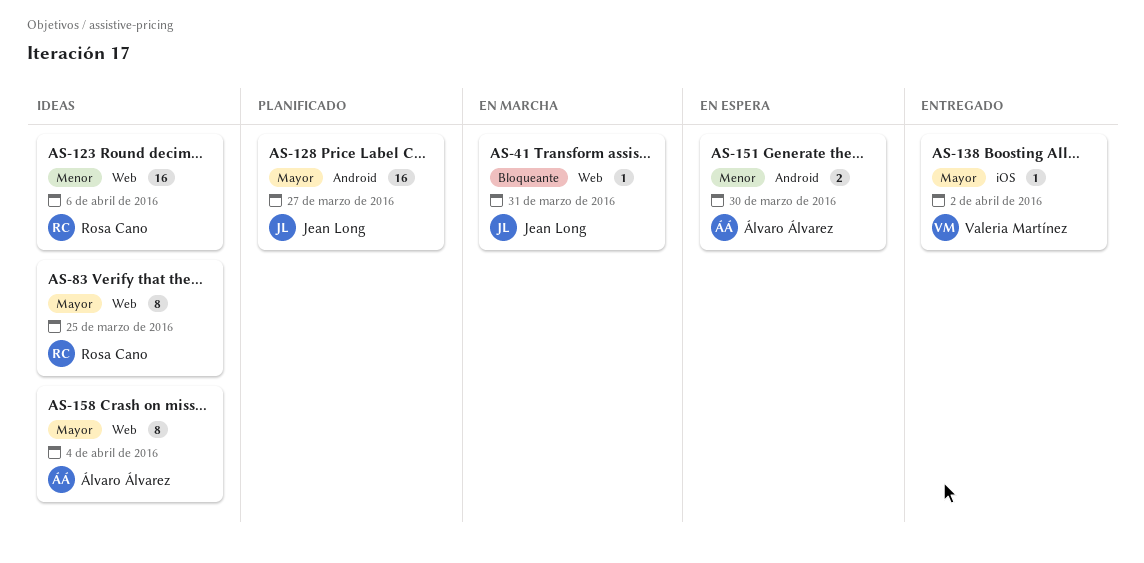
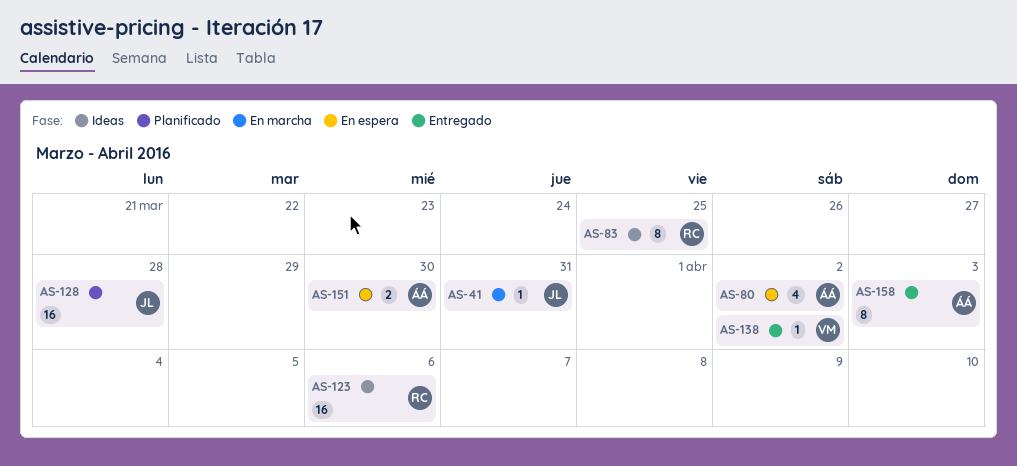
AS-80: none -> present
AS-128, due: Mar 27 -> Mar 28
AS-158, status: Ideas -> Entregado
AS-158, due: Apr 4 -> Apr 3

